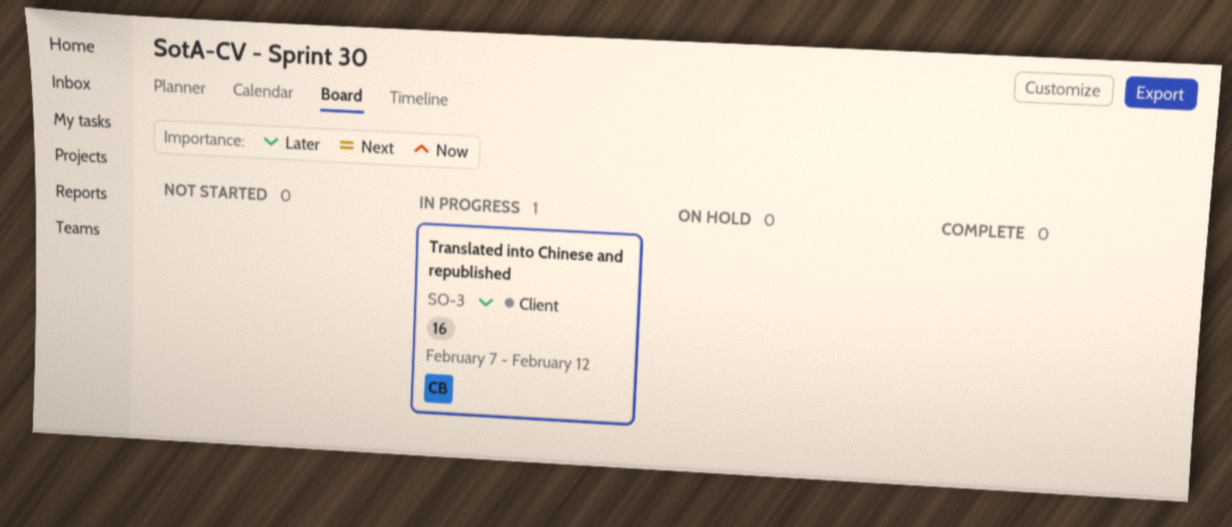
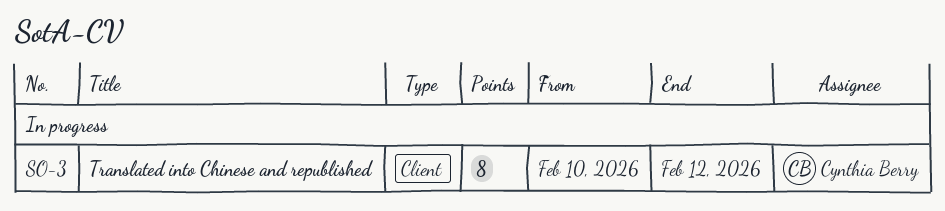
SO-3, estimate: 16 -> 8
SO-3, start: Feb 7 -> Feb 10

